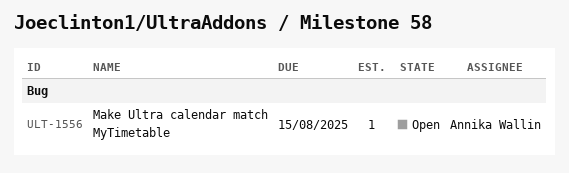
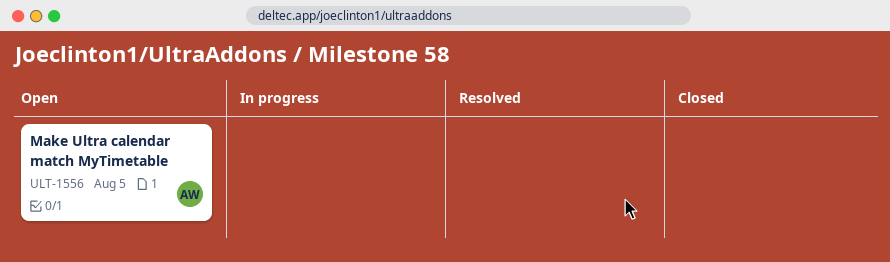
ULT-1556, due: Aug 15 -> Aug 5

